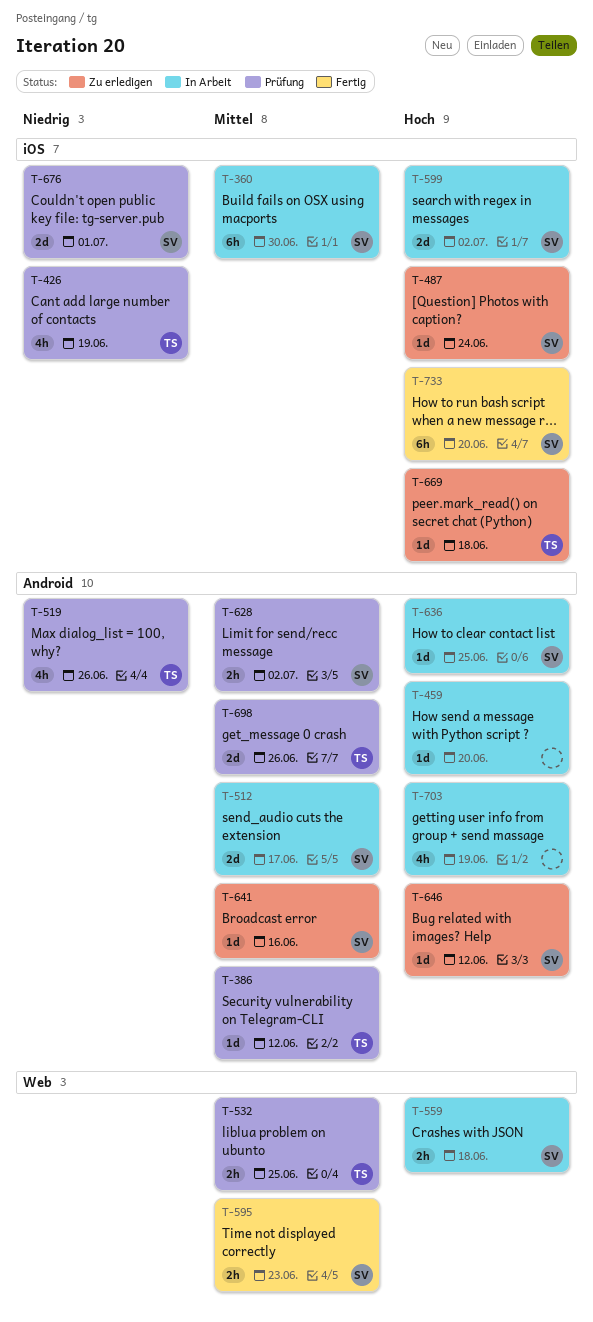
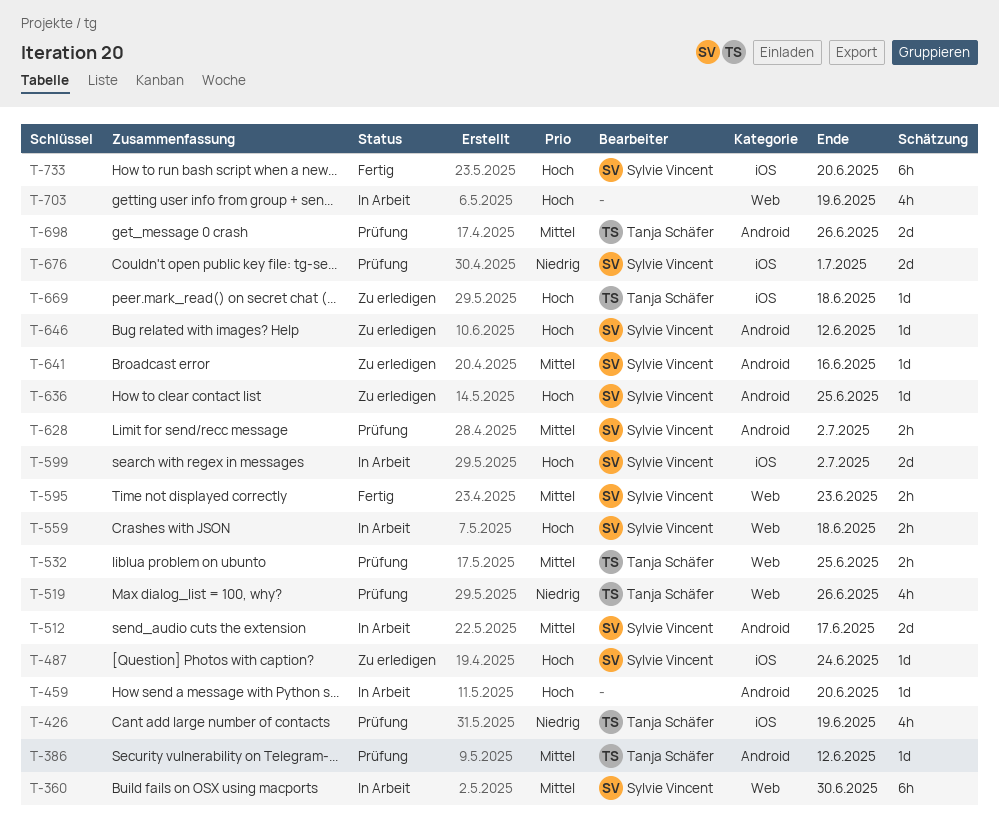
T-360, label: iOS -> Web
T-519, label: Android -> Web
T-636, status: In Arbeit -> Zu erledigen
T-703, label: Android -> Web

